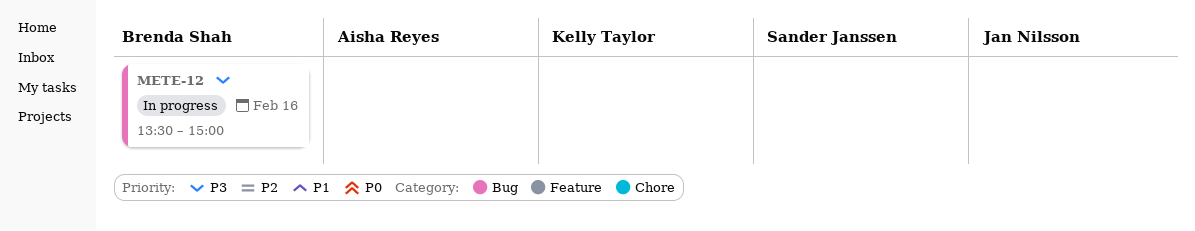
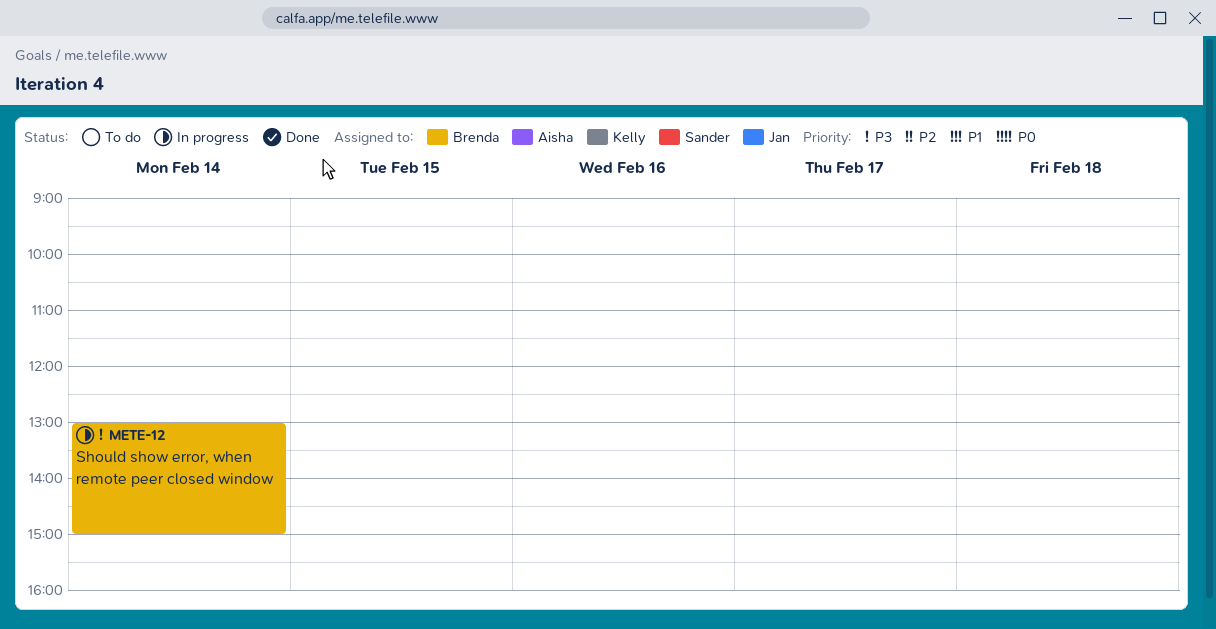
METE-12, day: Feb 16 -> Feb 14
METE-12, begins: 13:30 -> 13:00

